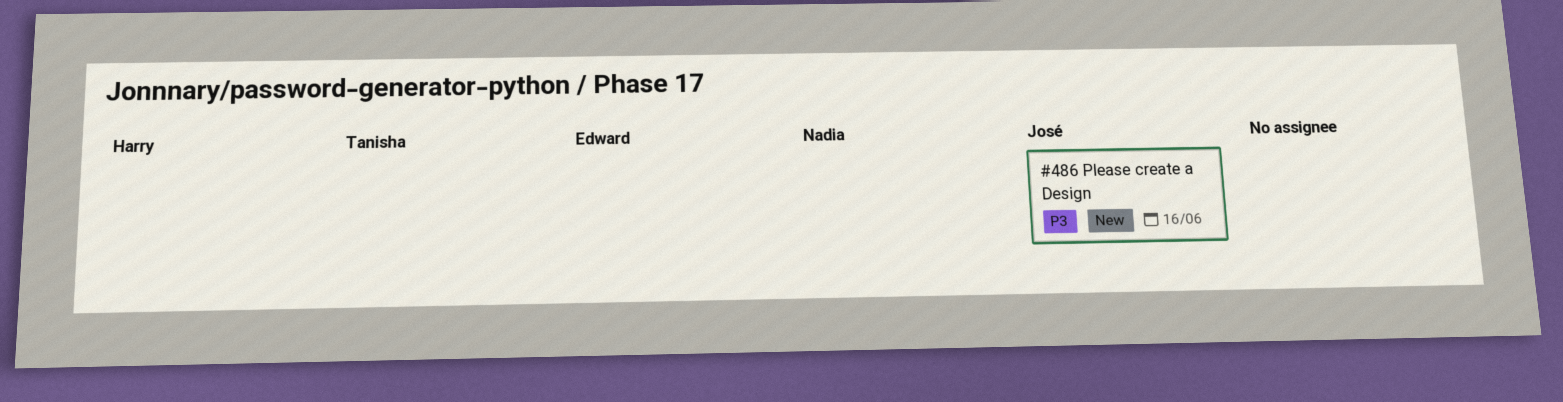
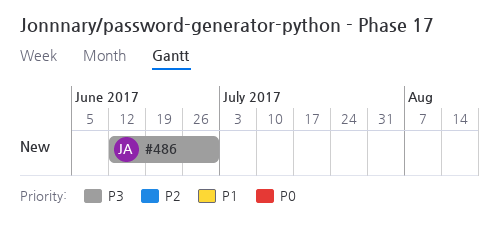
#486, due: Jun 16 -> Jun 30

